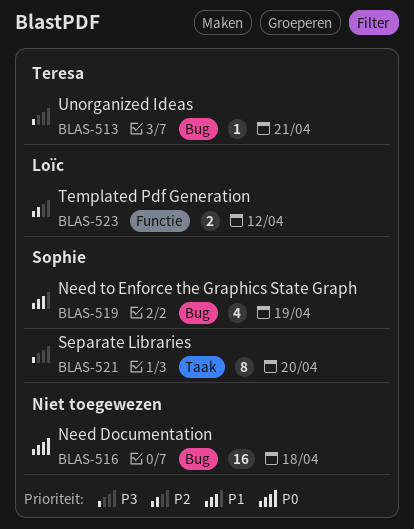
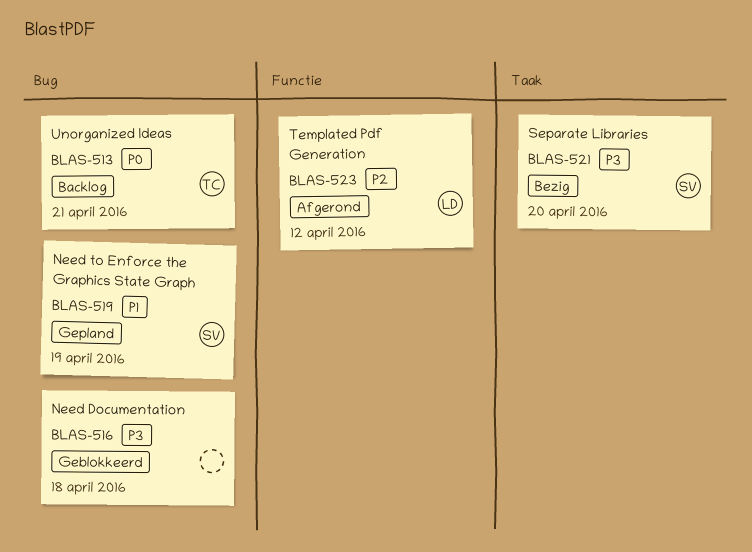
BLAS-513, priority: P3 -> P0
BLAS-516, priority: P0 -> P3

